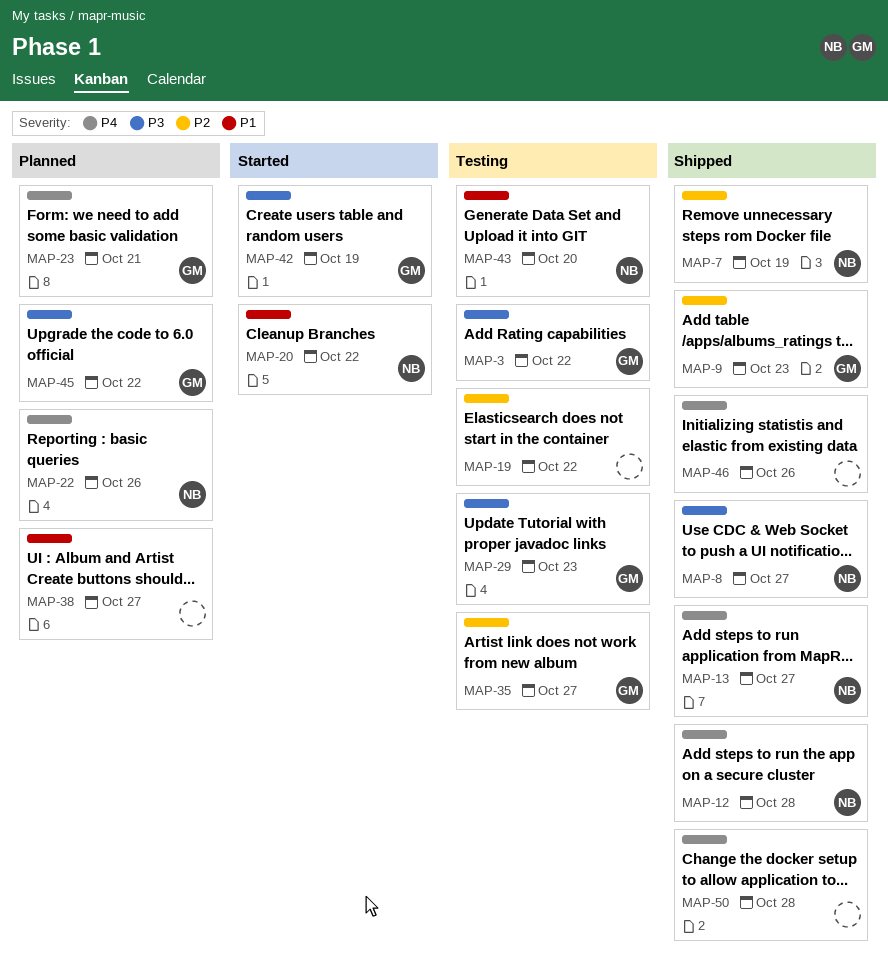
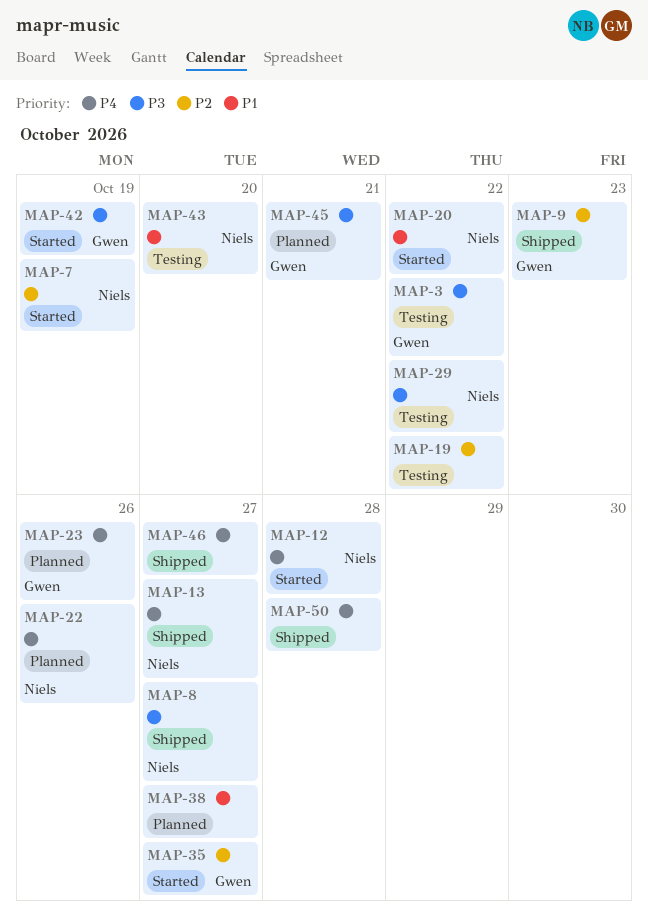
MAP-7, status: Shipped -> Started
MAP-12, status: Shipped -> Started
MAP-23, due: Oct 21 -> Oct 26
MAP-29, owner: Gwen -> Niels
MAP-29, due: Oct 23 -> Oct 22
MAP-35, status: Testing -> Started
MAP-45, due: Oct 22 -> Oct 21
MAP-46, due: Oct 26 -> Oct 27

